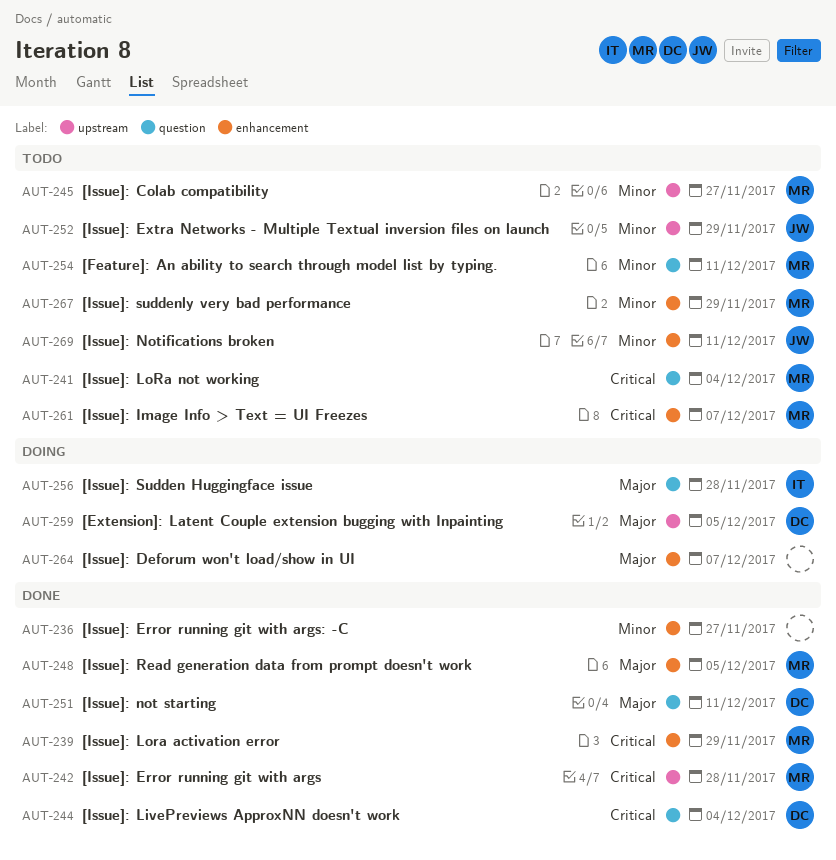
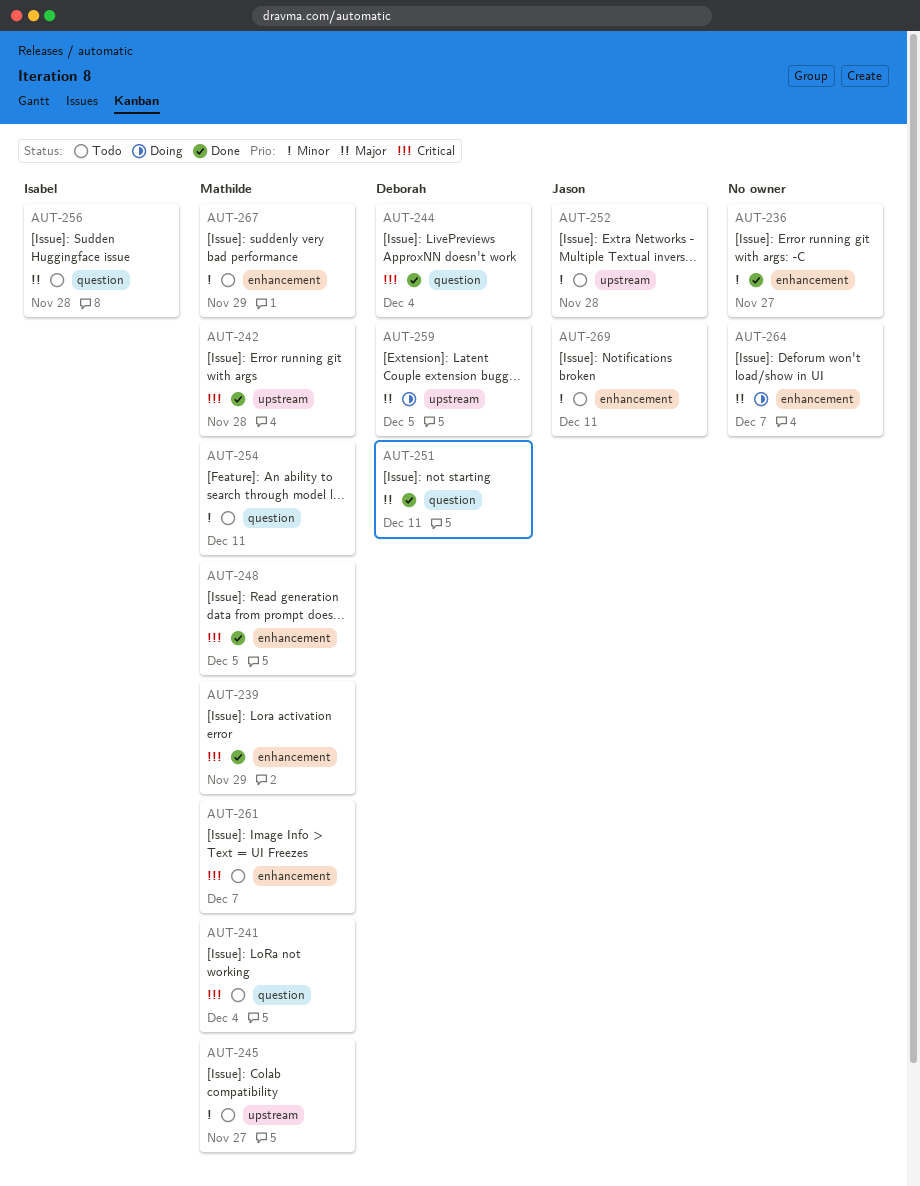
AUT-248, priority: Major -> Critical
AUT-252, due: Nov 29 -> Nov 28
AUT-256, status: Doing -> Todo

